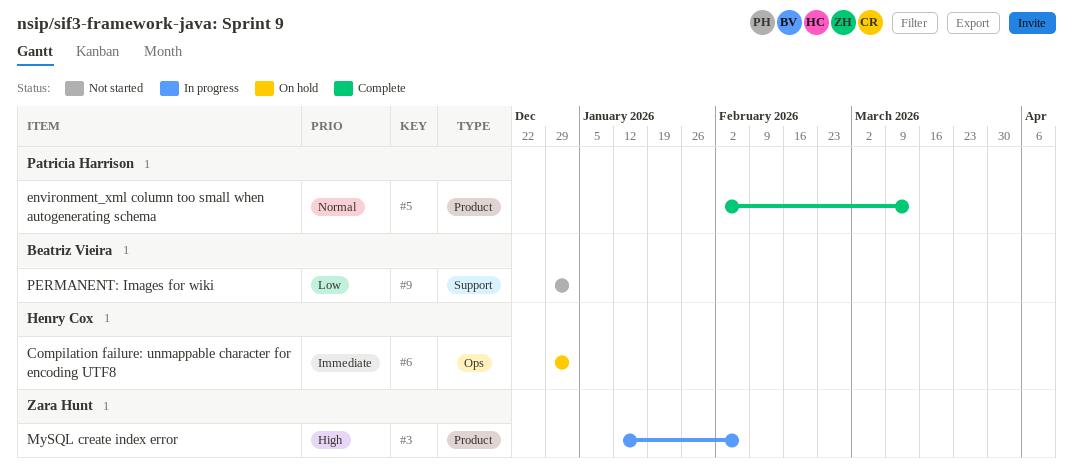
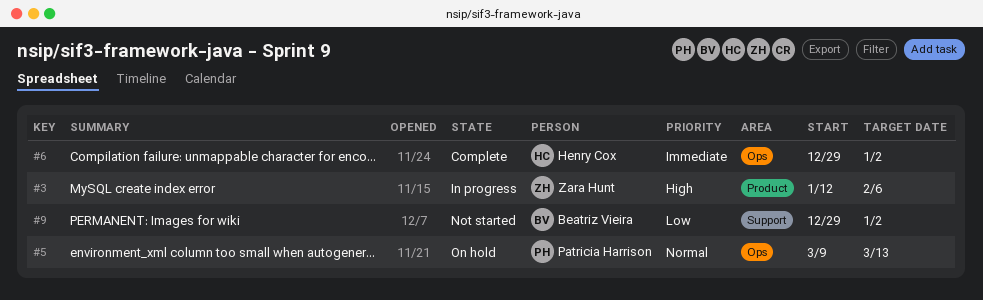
#5, status: Complete -> On hold
#5, label: Product -> Ops
#5, start: Feb 2 -> Mar 9
#6, status: On hold -> Complete

